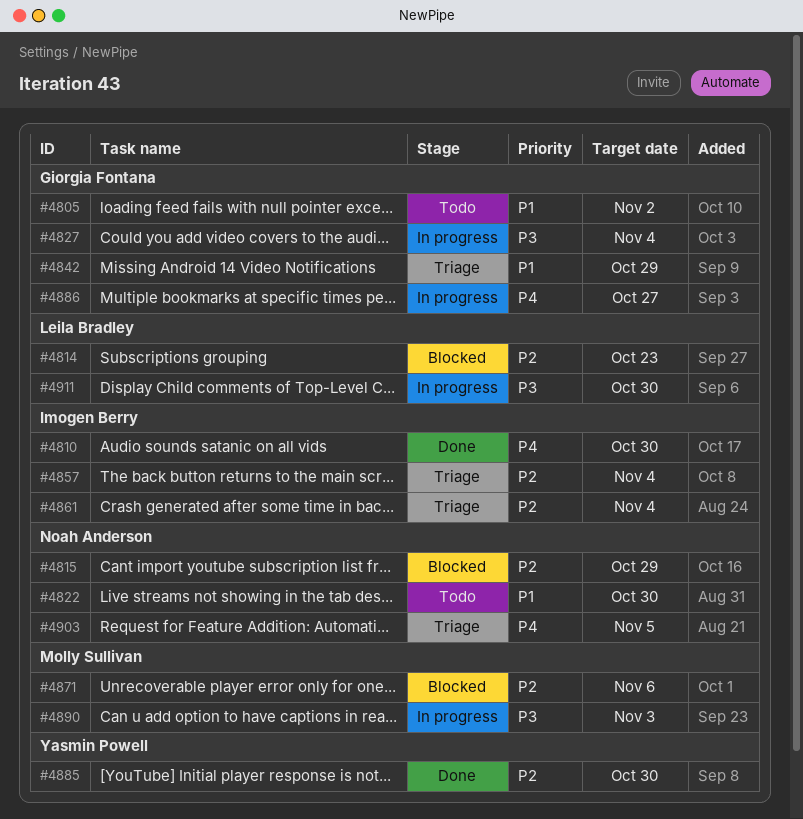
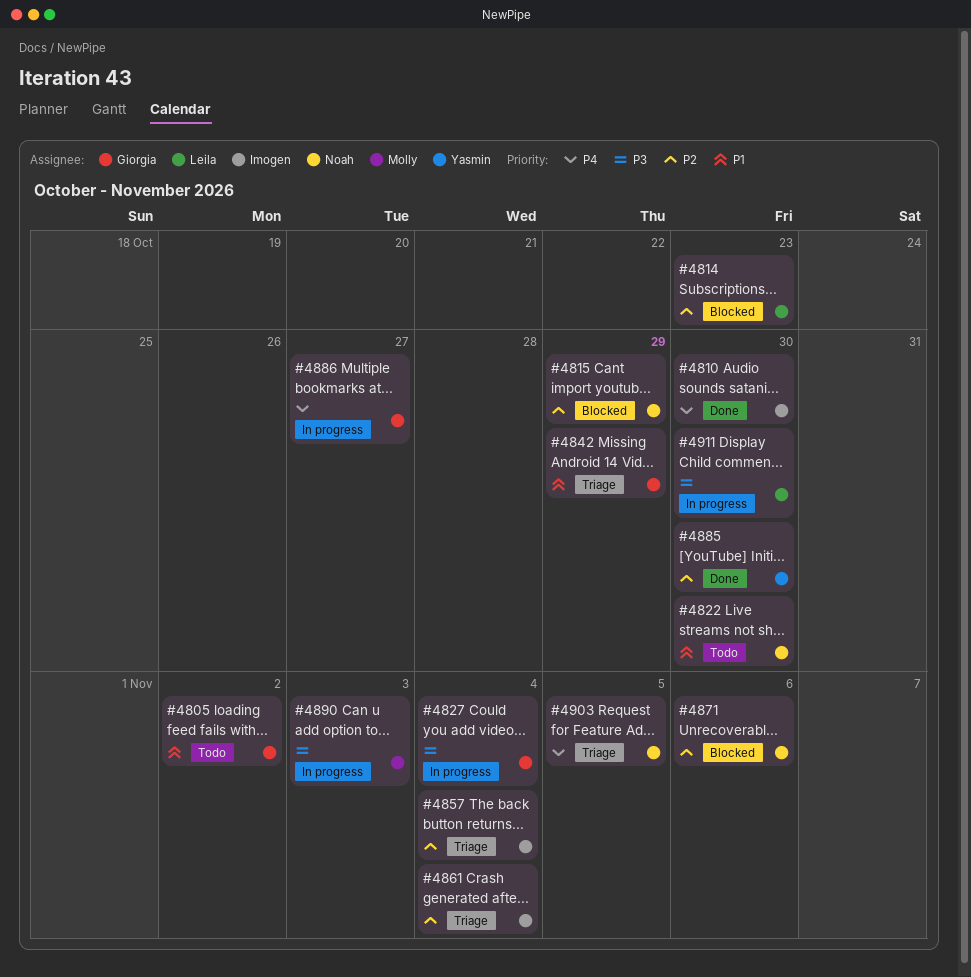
#4871, owner: Molly Sullivan -> Noah Anderson

